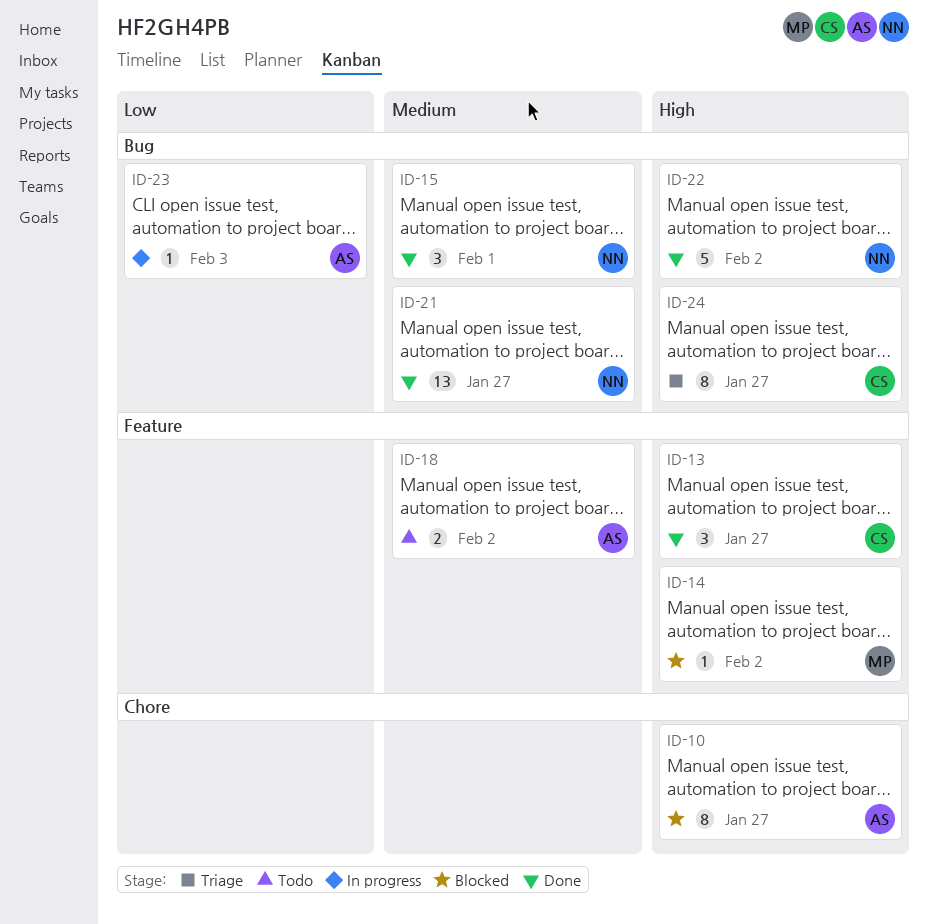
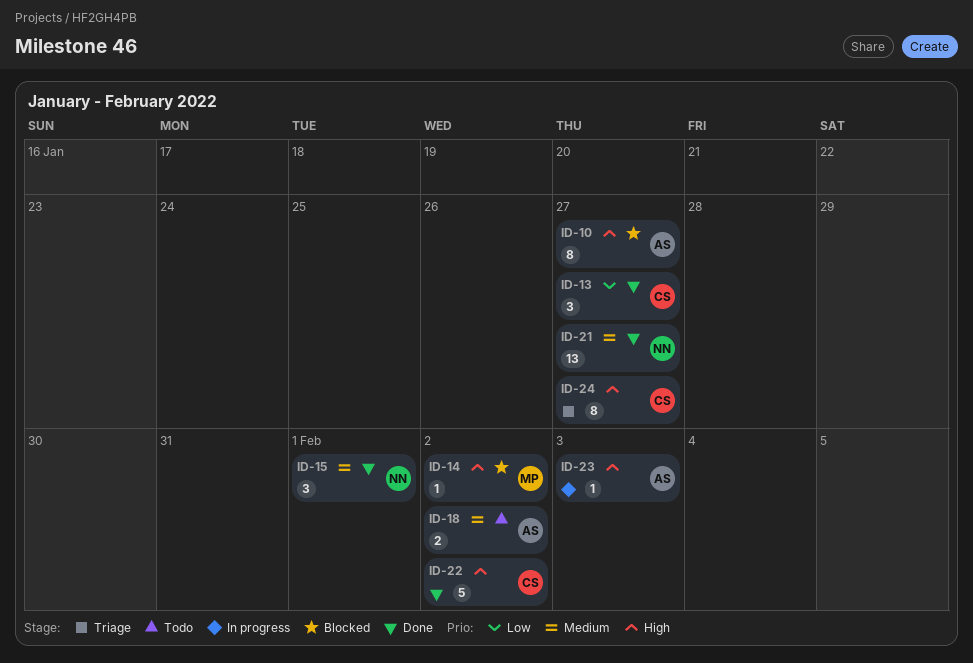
ID-13, priority: High -> Low
ID-22, owner: NN -> CS
ID-23, priority: Low -> High

